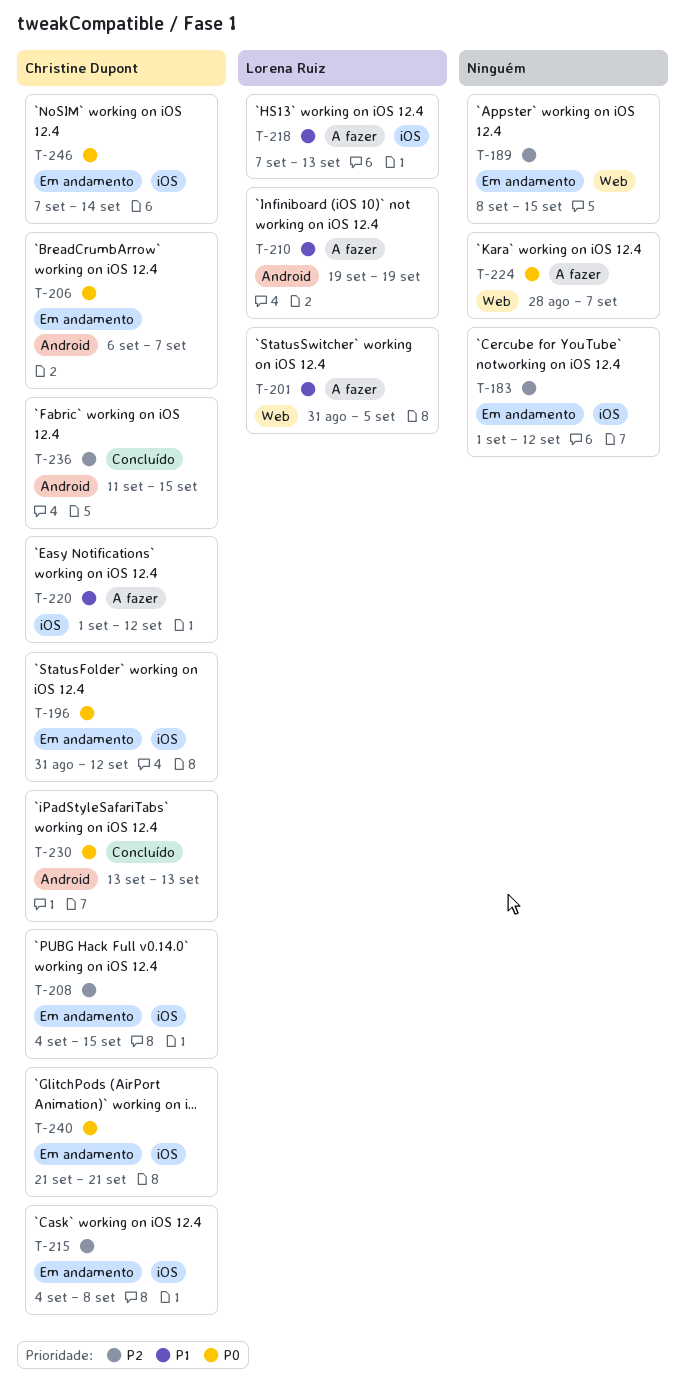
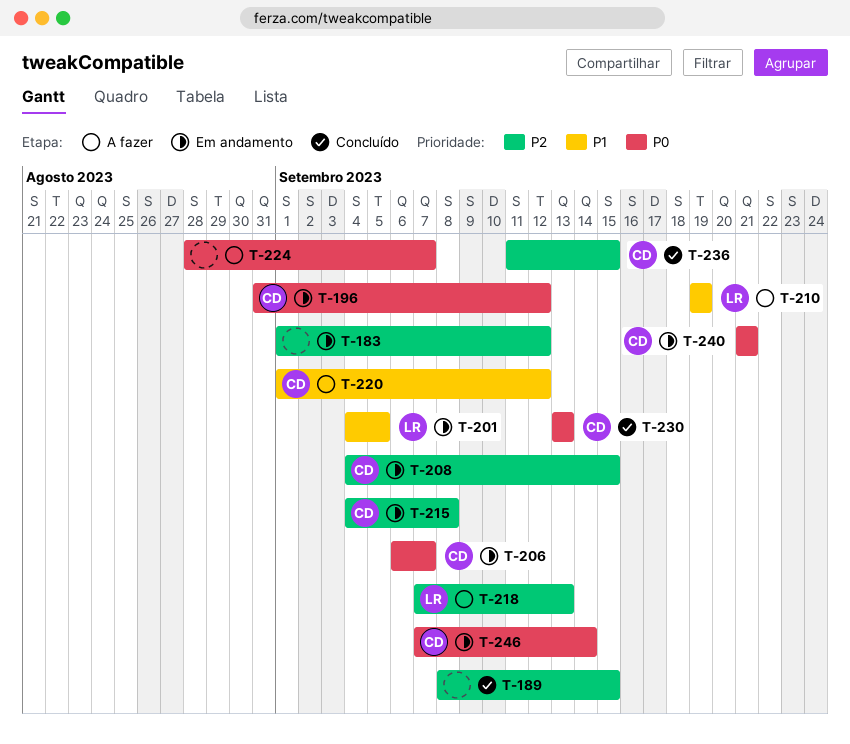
T-189, status: Em andamento -> Concluído
T-201, status: A fazer -> Em andamento
T-201, start: Aug 31 -> Sep 4
T-218, priority: P1 -> P2

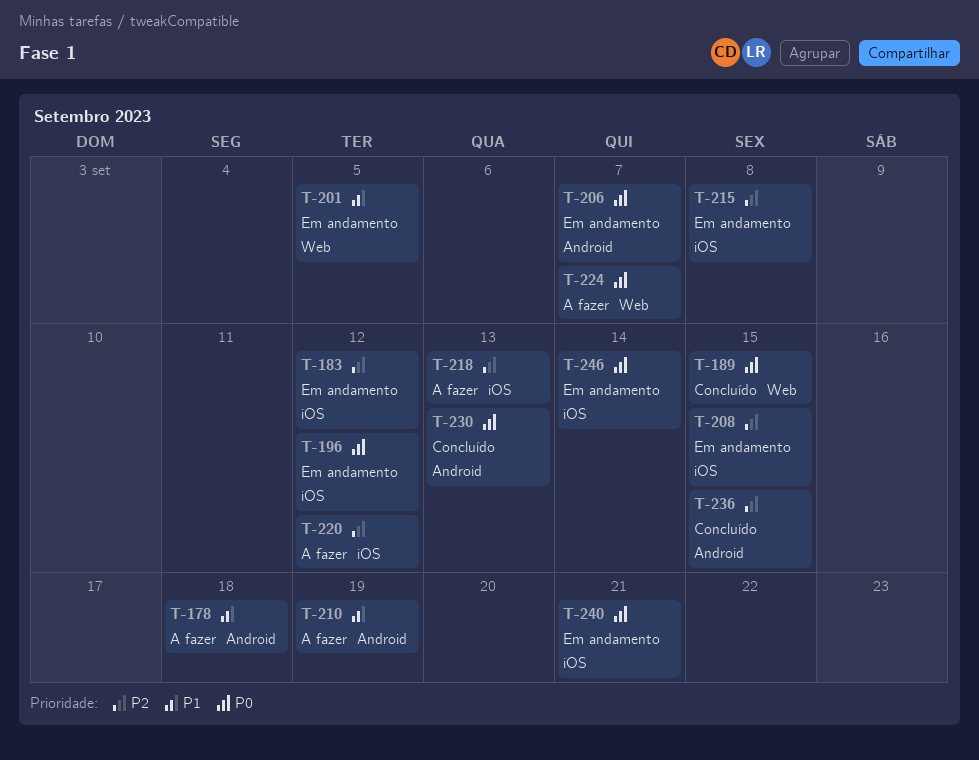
T-178: none -> present
T-189, priority: P2 -> P0
T-220, priority: P1 -> P2

